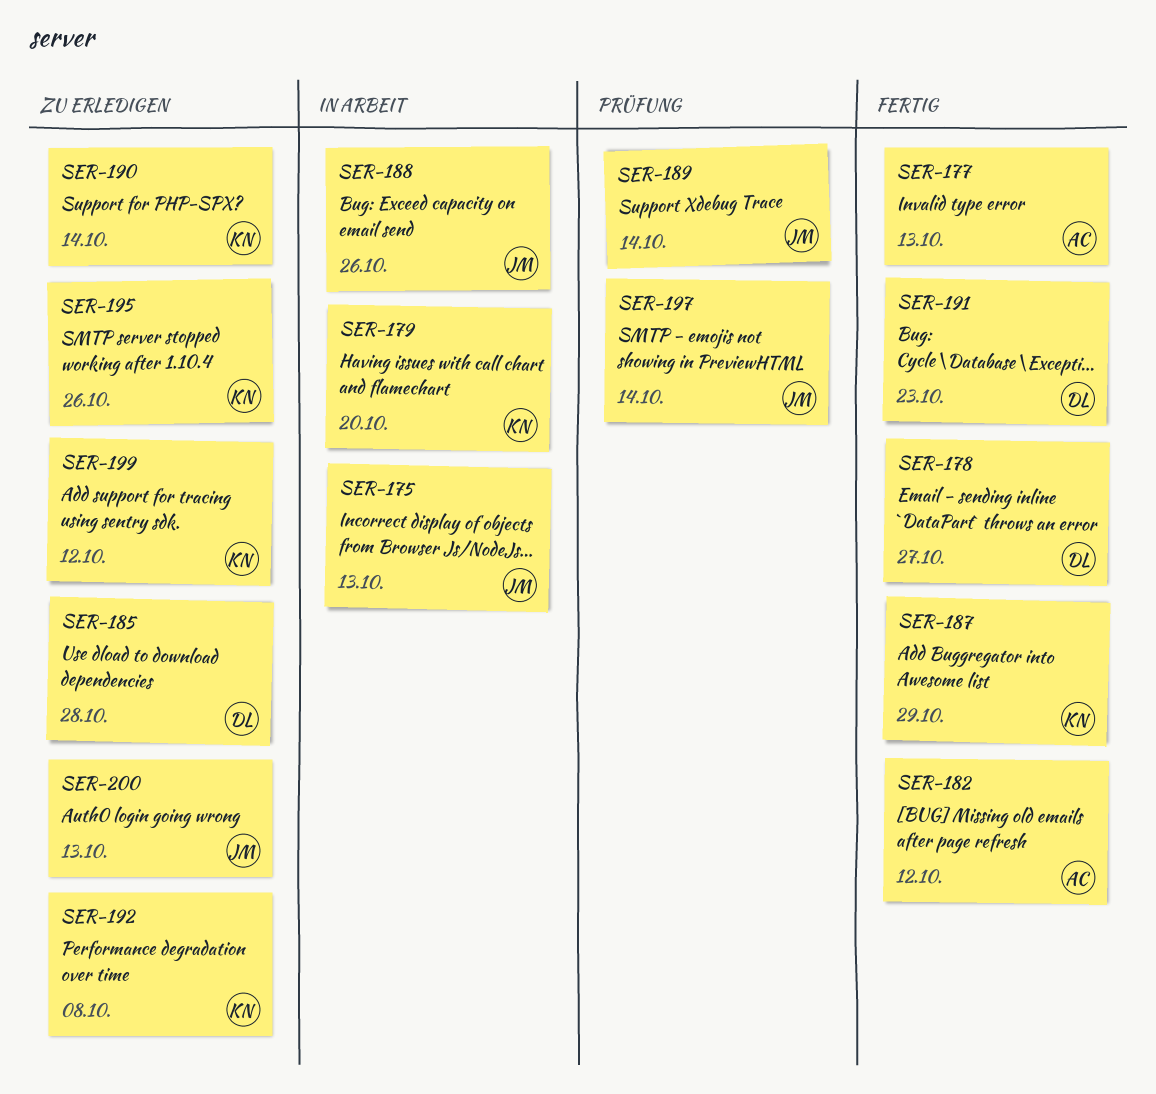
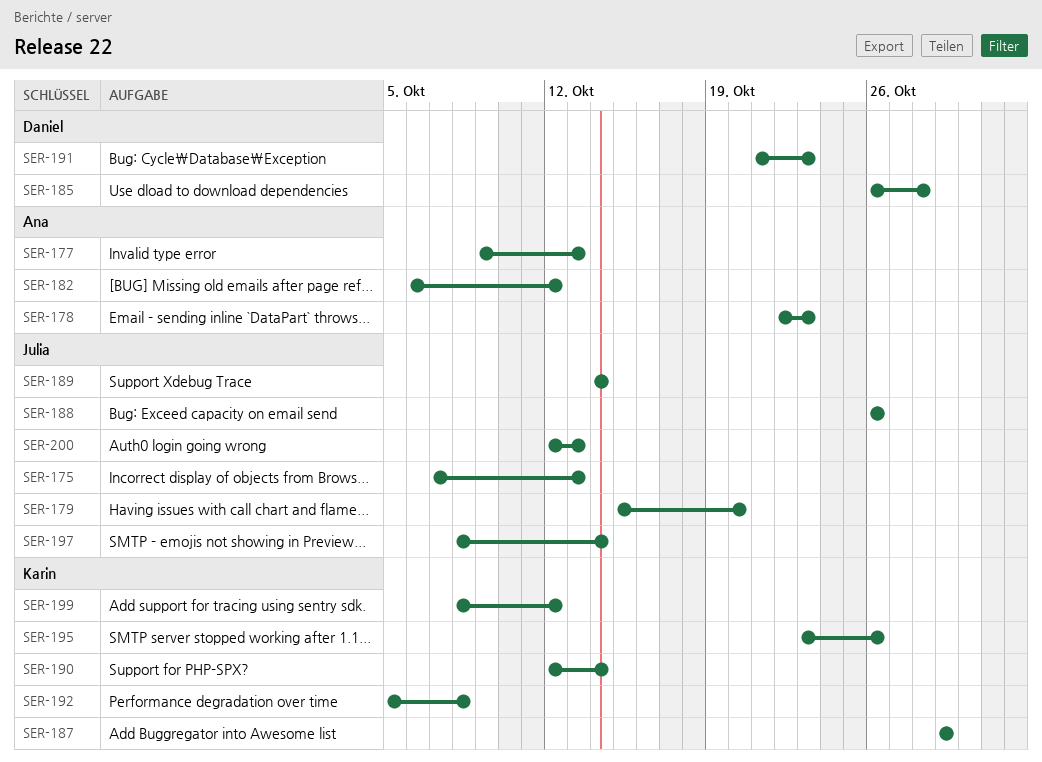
SER-178, owner: Daniel -> Ana
SER-178, due: Oct 27 -> Oct 23
SER-179, owner: Karin -> Julia

